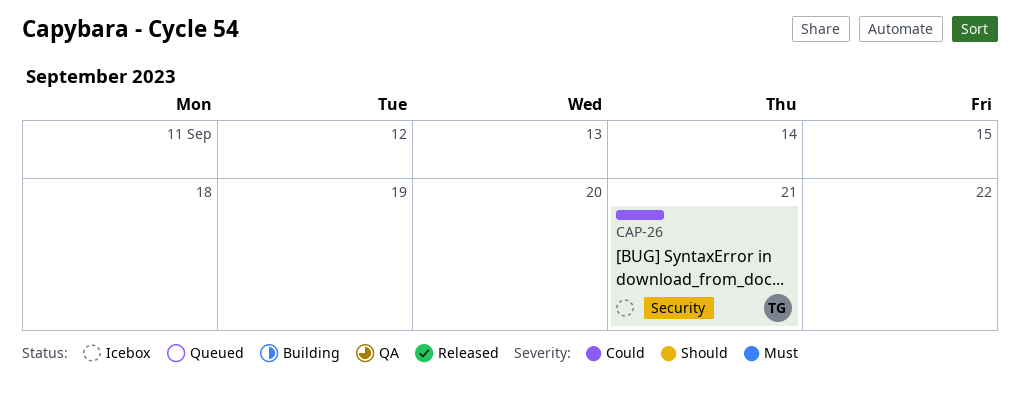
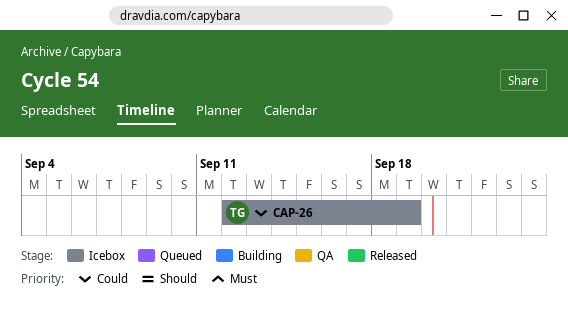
CAP-26, due: Sep 21 -> Sep 19

